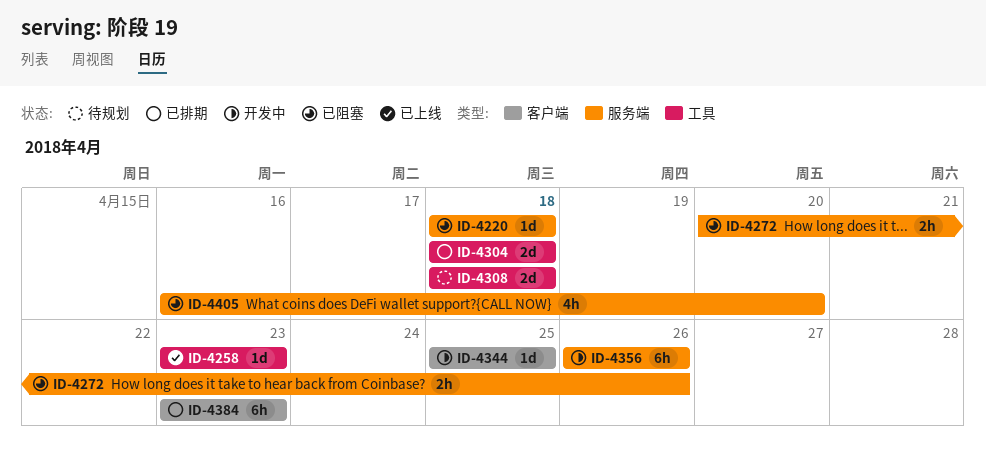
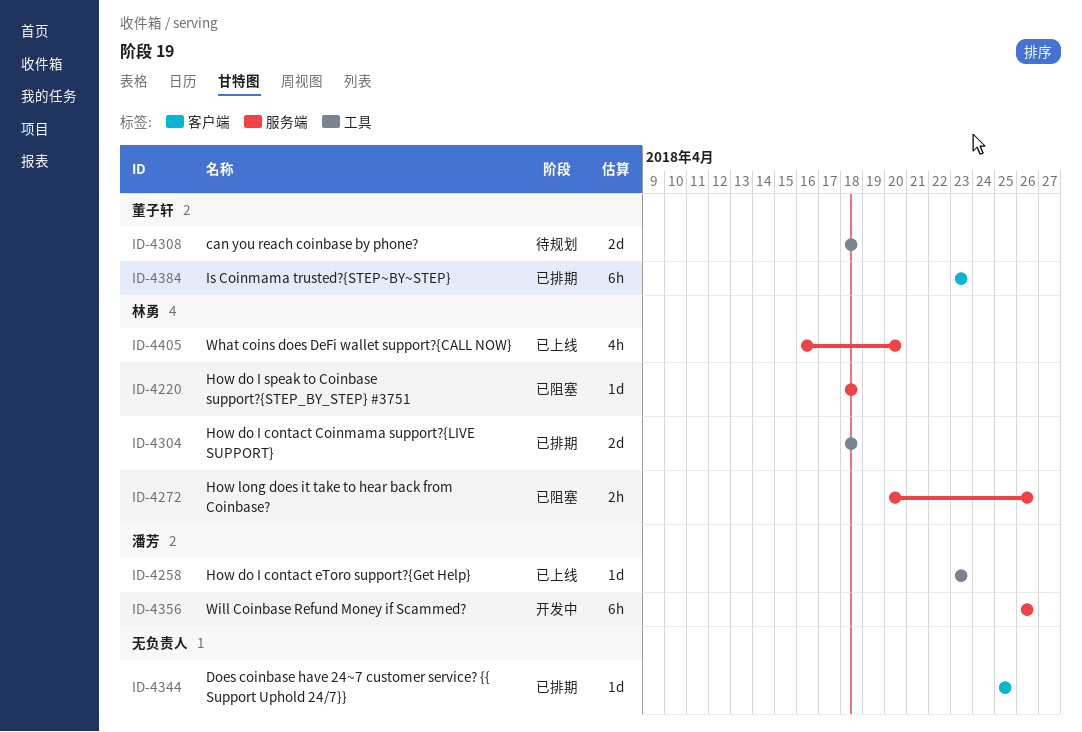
ID-4344, status: 开发中 -> 已排期
ID-4405, status: 已阻塞 -> 已上线

